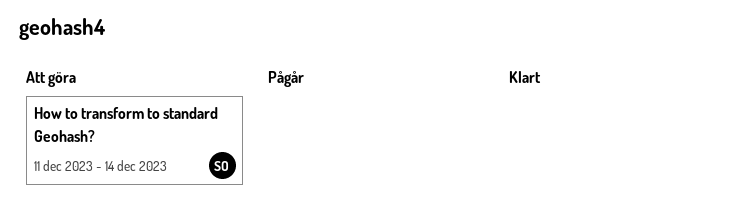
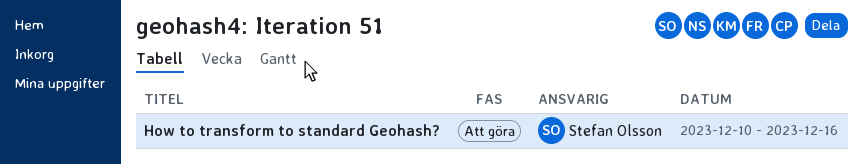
How to transform to standard Geohash?, start: Dec 11 -> Dec 10
How to transform to standard Geohash?, due: Dec 14 -> Dec 16

